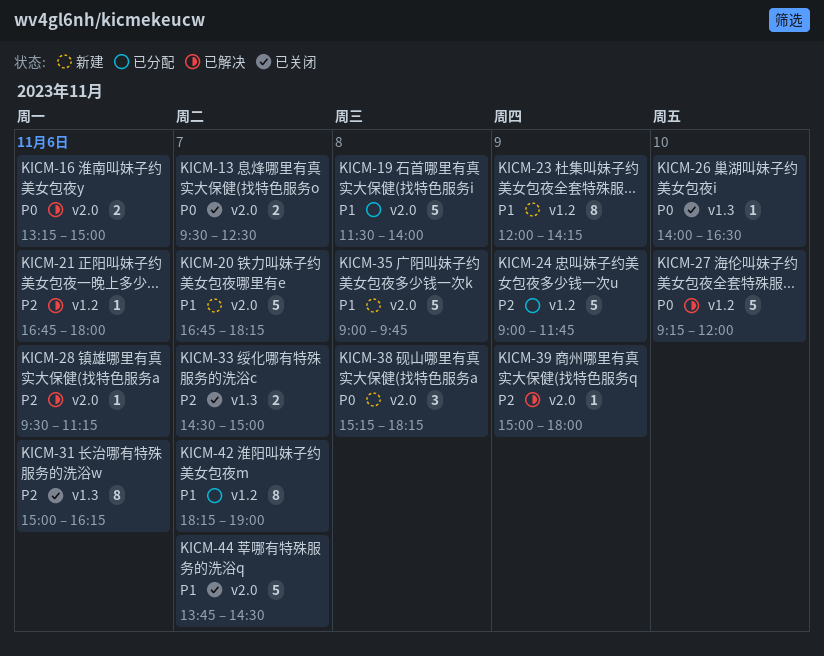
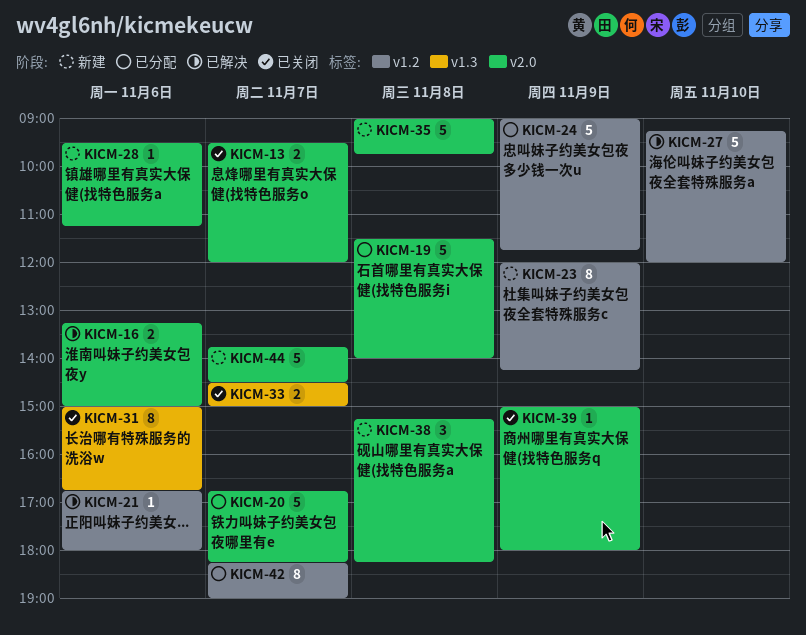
KICM-13, ends: 12:30 -> 12:00
KICM-20, status: 新建 -> 已分配
KICM-26: present -> none
KICM-28, status: 已解决 -> 新建
KICM-31, ends: 16:15 -> 16:45
KICM-39, status: 已解决 -> 已关闭
KICM-44, status: 已关闭 -> 新建

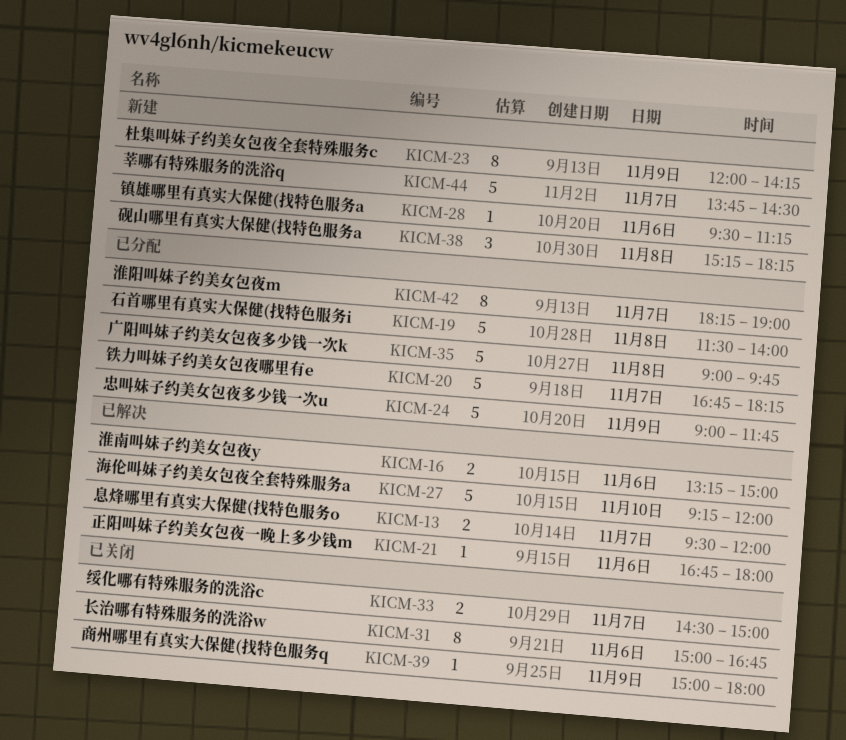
KICM-13, status: 已关闭 -> 已解决
KICM-35, status: 新建 -> 已分配

